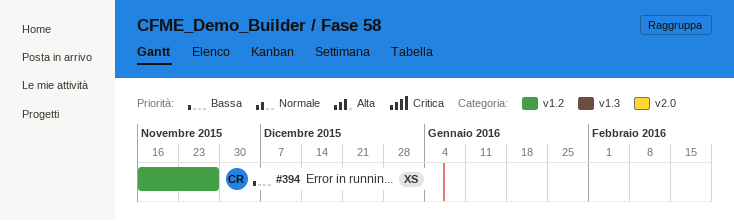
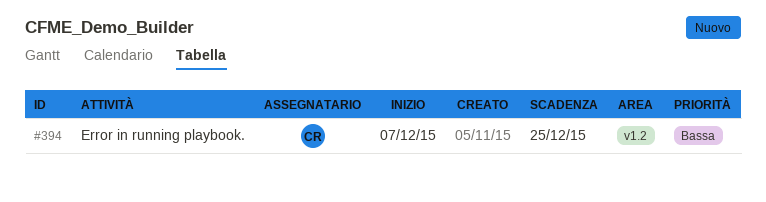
#394, start: Nov 16 -> Dec 7
#394, due: Nov 27 -> Dec 25

